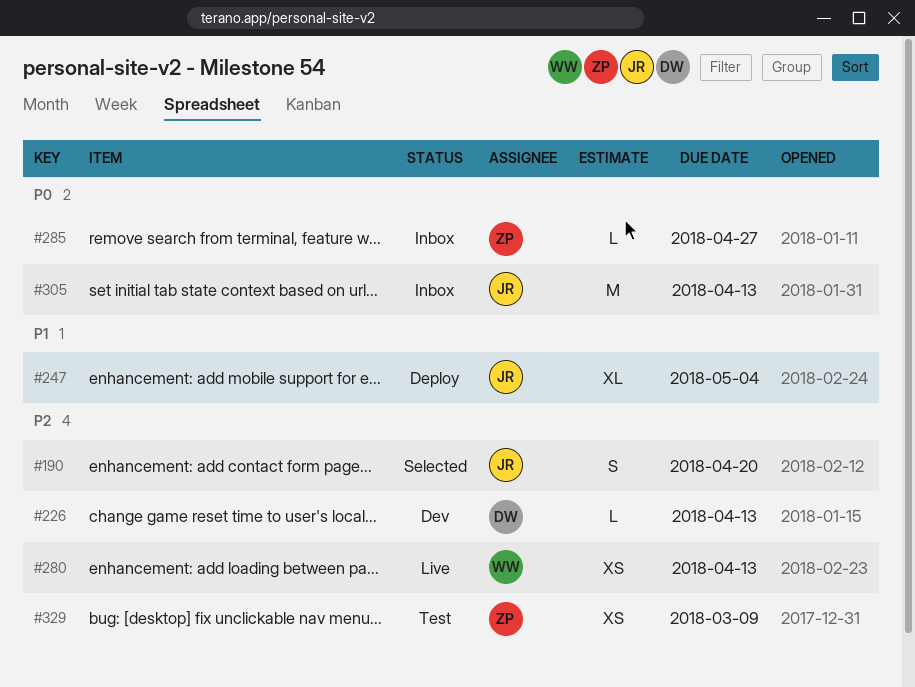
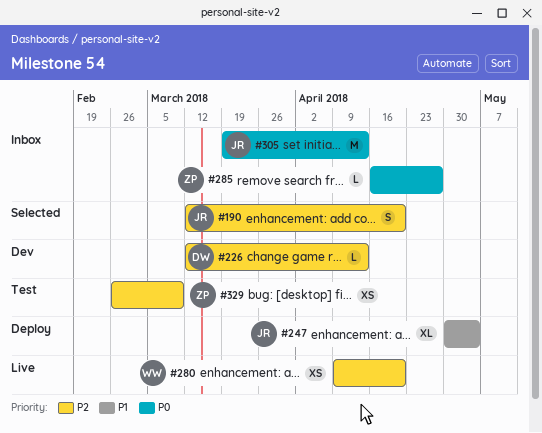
#280, due: Apr 13 -> Apr 20

